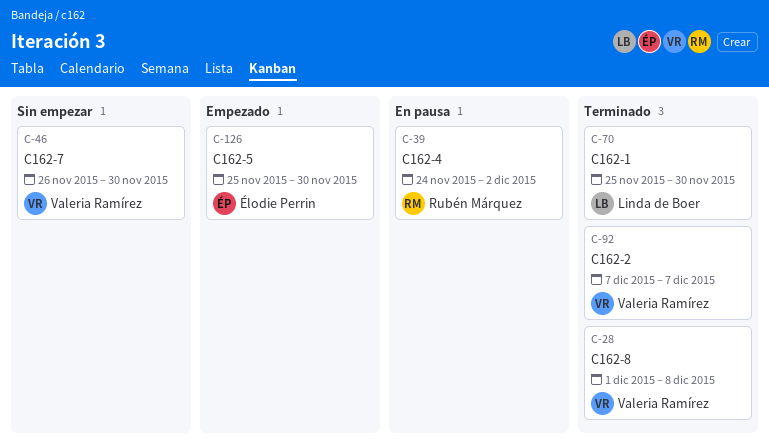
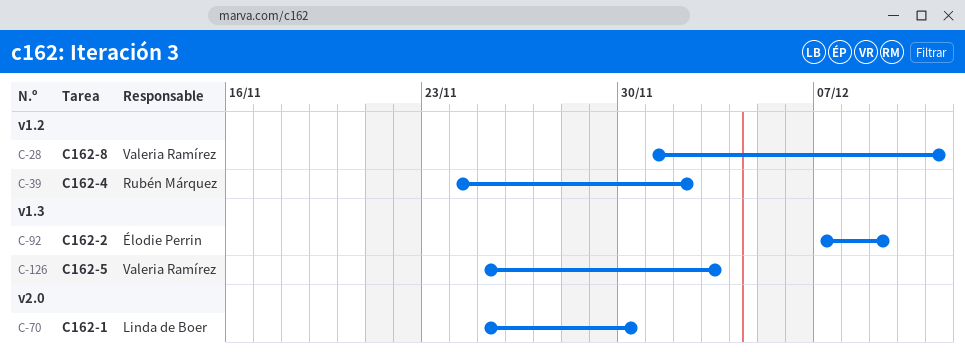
C-28, due: Dec 8 -> Dec 11
C-46: present -> none
C-92, owner: Valeria Ramírez -> Élodie Perrin
C-92, due: Dec 7 -> Dec 9
C-126, owner: Élodie Perrin -> Valeria Ramírez
C-126, due: Nov 30 -> Dec 3

